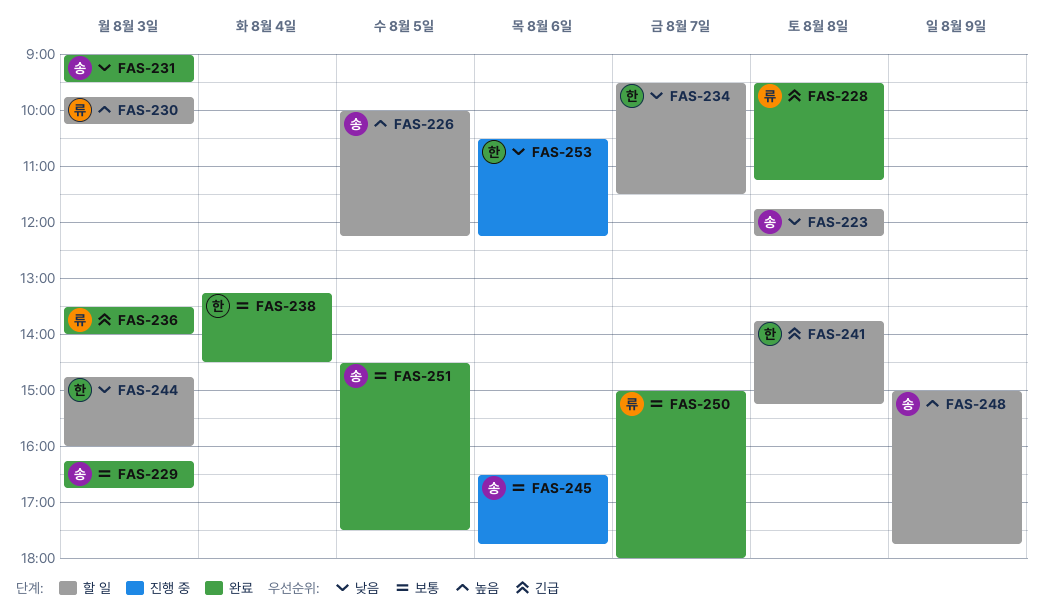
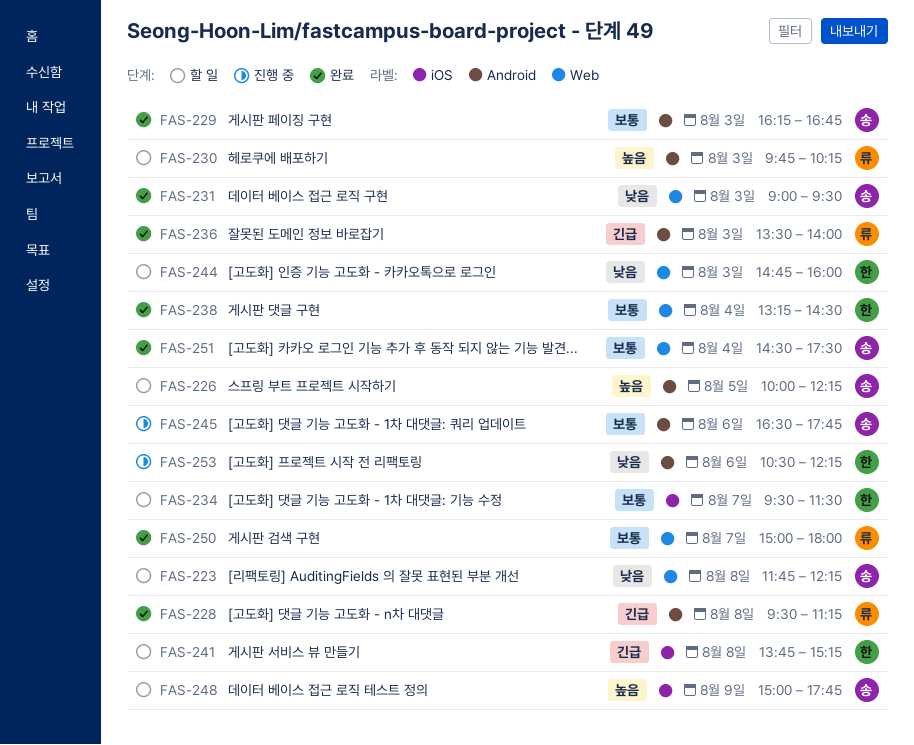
FAS-234, priority: 낮음 -> 보통
FAS-251, day: Aug 5 -> Aug 4

